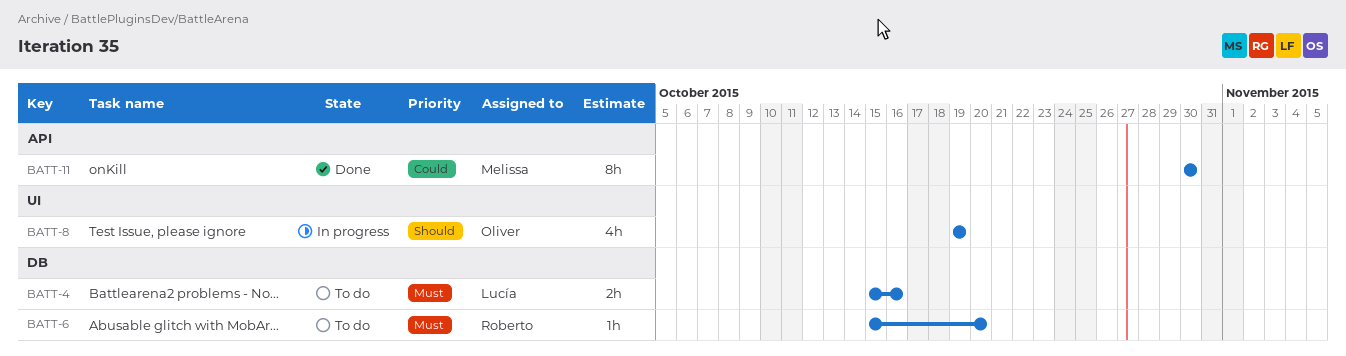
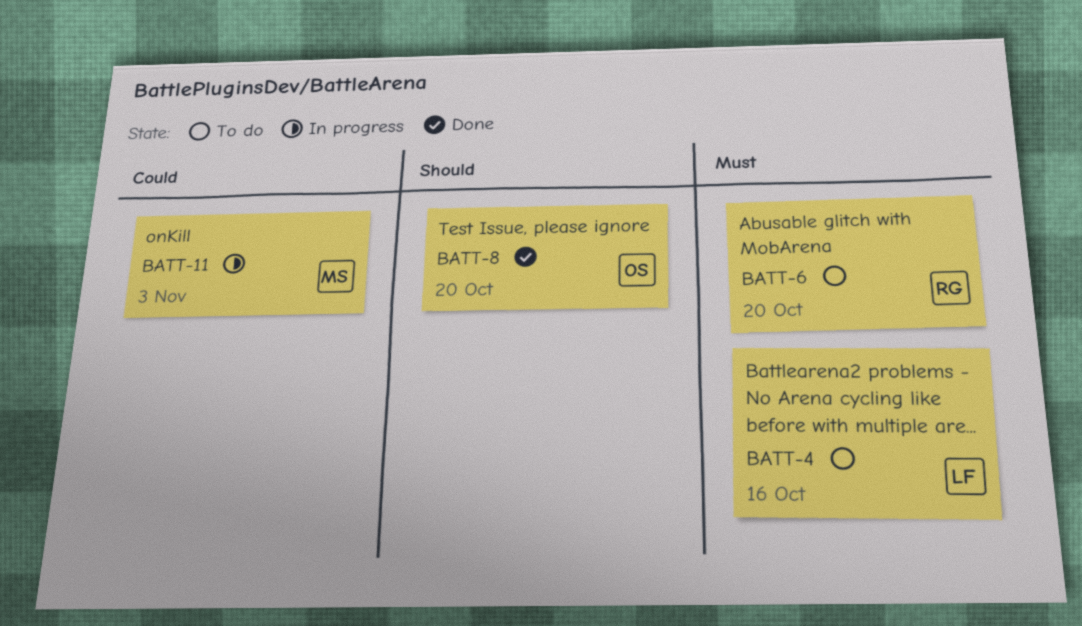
BATT-8, status: In progress -> Done
BATT-8, due: Oct 19 -> Oct 20
BATT-11, status: Done -> In progress
BATT-11, due: Oct 30 -> Nov 3

